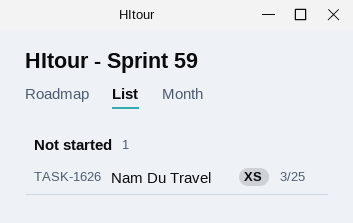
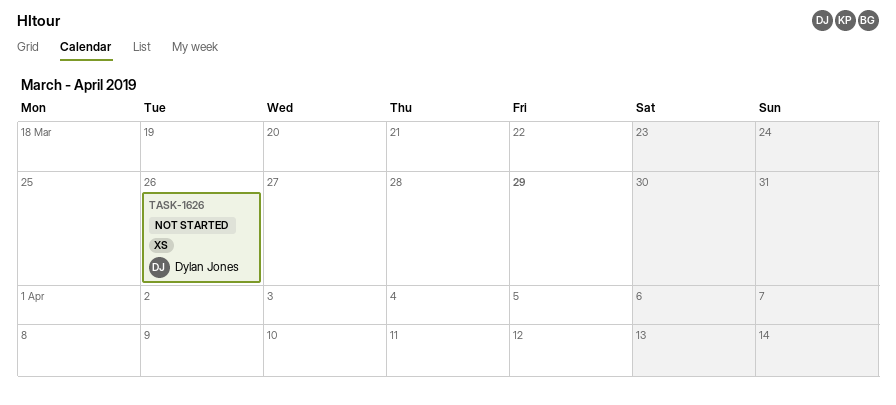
TASK-1626, due: Mar 25 -> Mar 26

